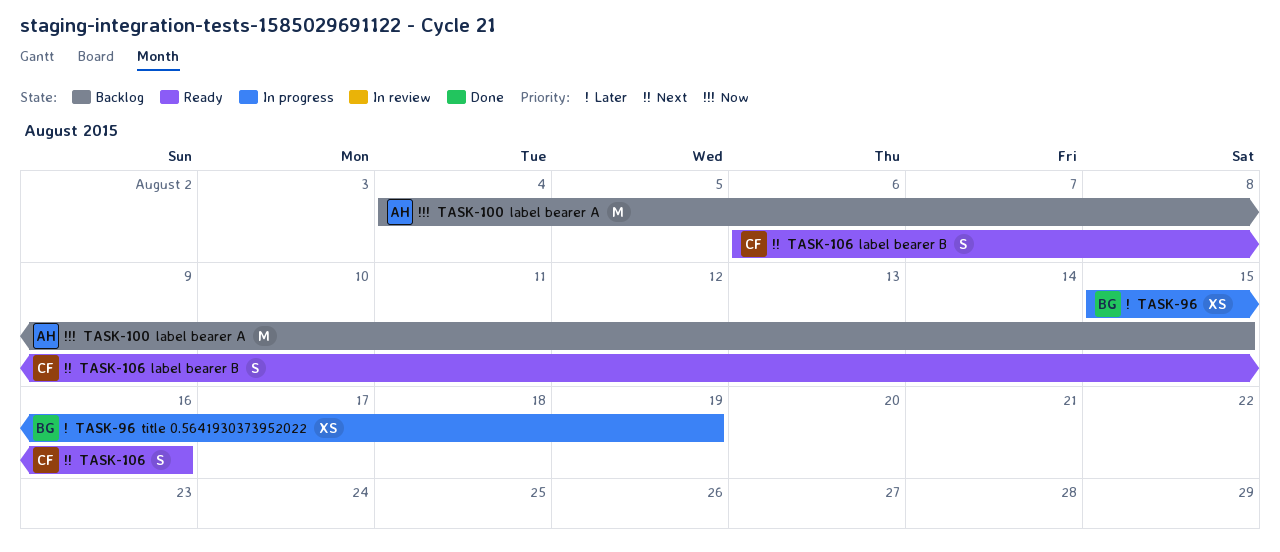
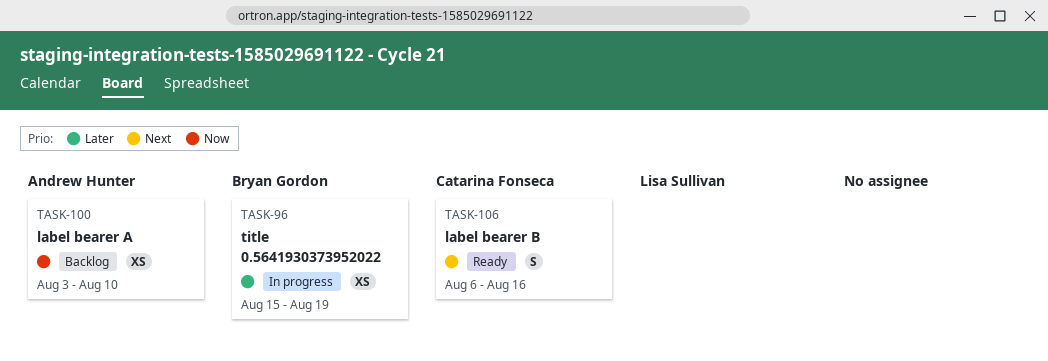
TASK-100, estimate: M -> XS
TASK-100, start: Aug 4 -> Aug 3
TASK-100, due: Aug 15 -> Aug 10

